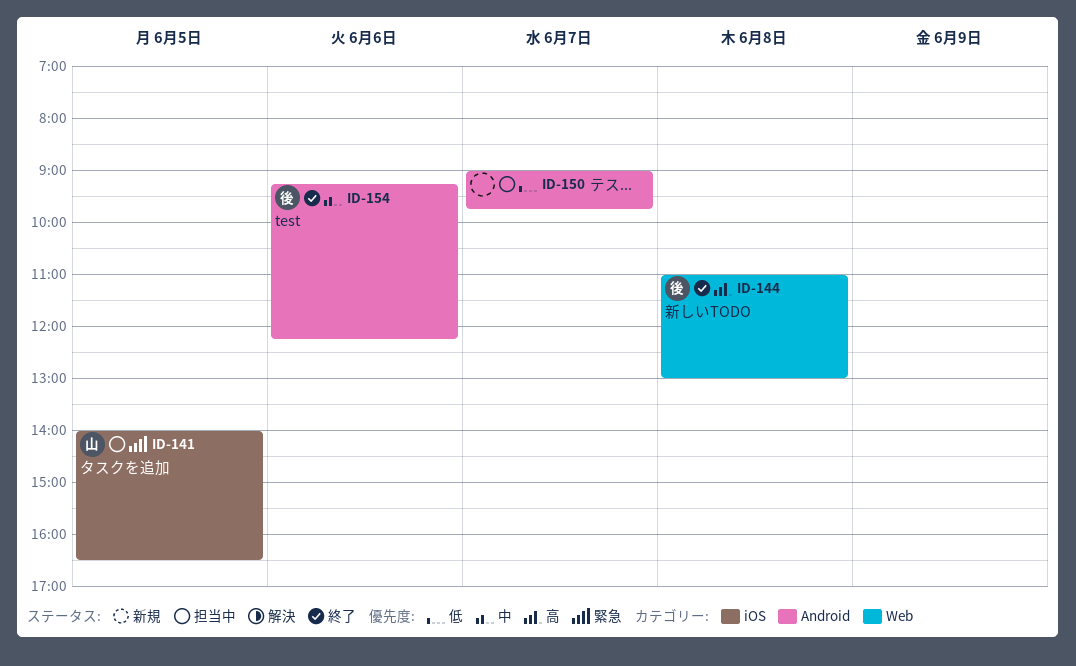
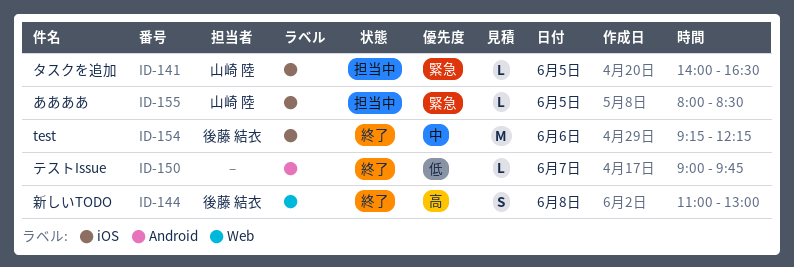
ID-150, status: 担当中 -> 終了
ID-154, label: Android -> iOS
ID-155: none -> present

